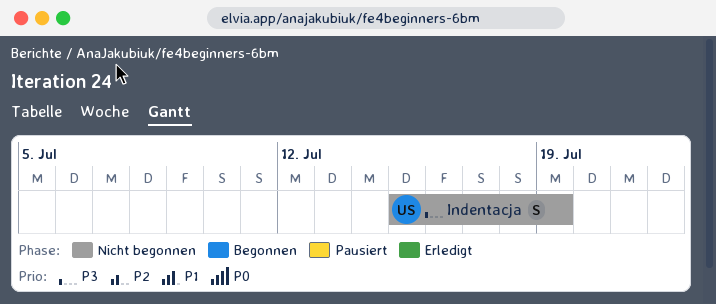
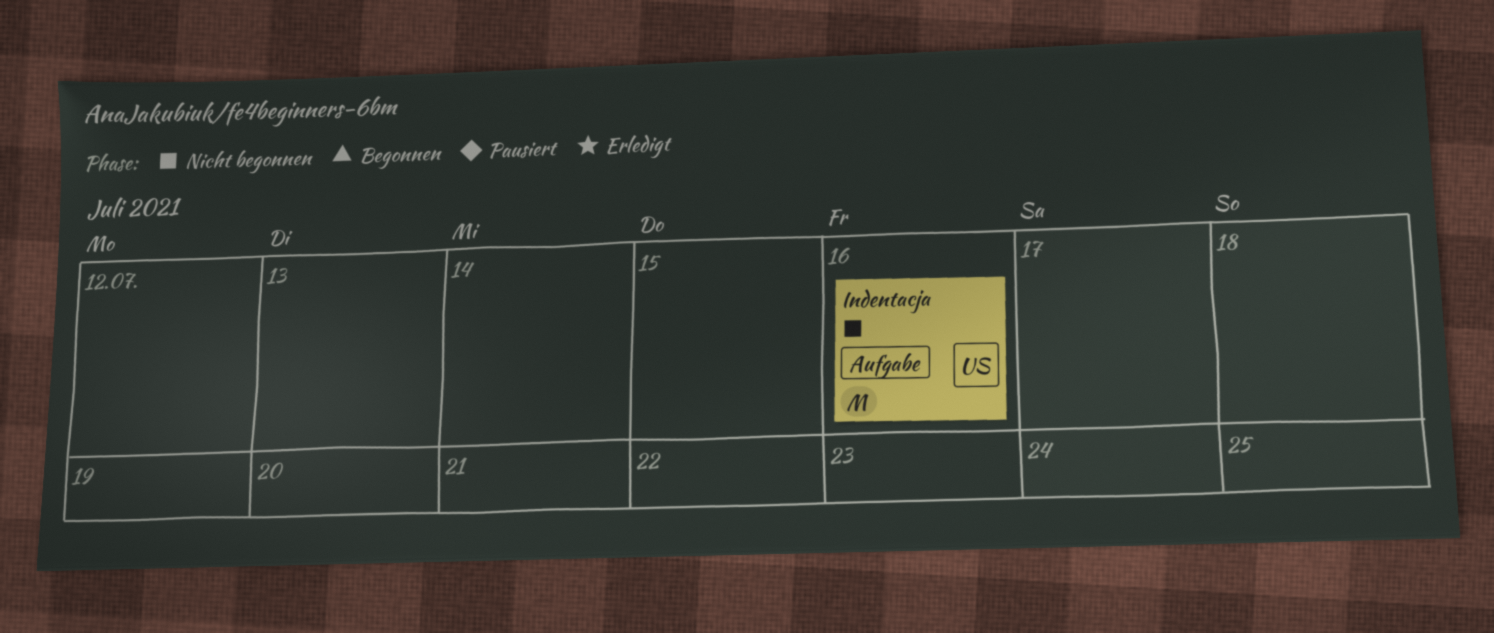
Indentacja, estimate: S -> M
Indentacja, due: Jul 19 -> Jul 16

